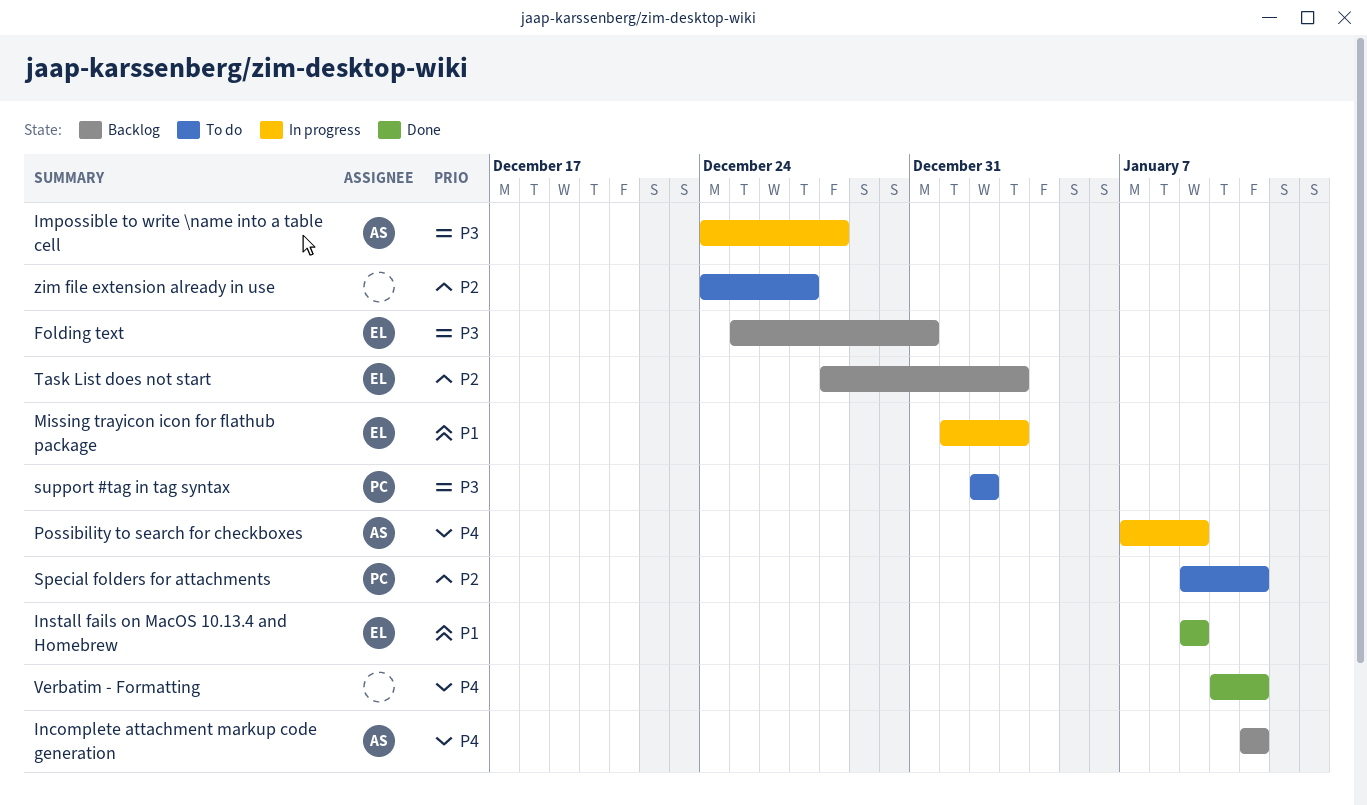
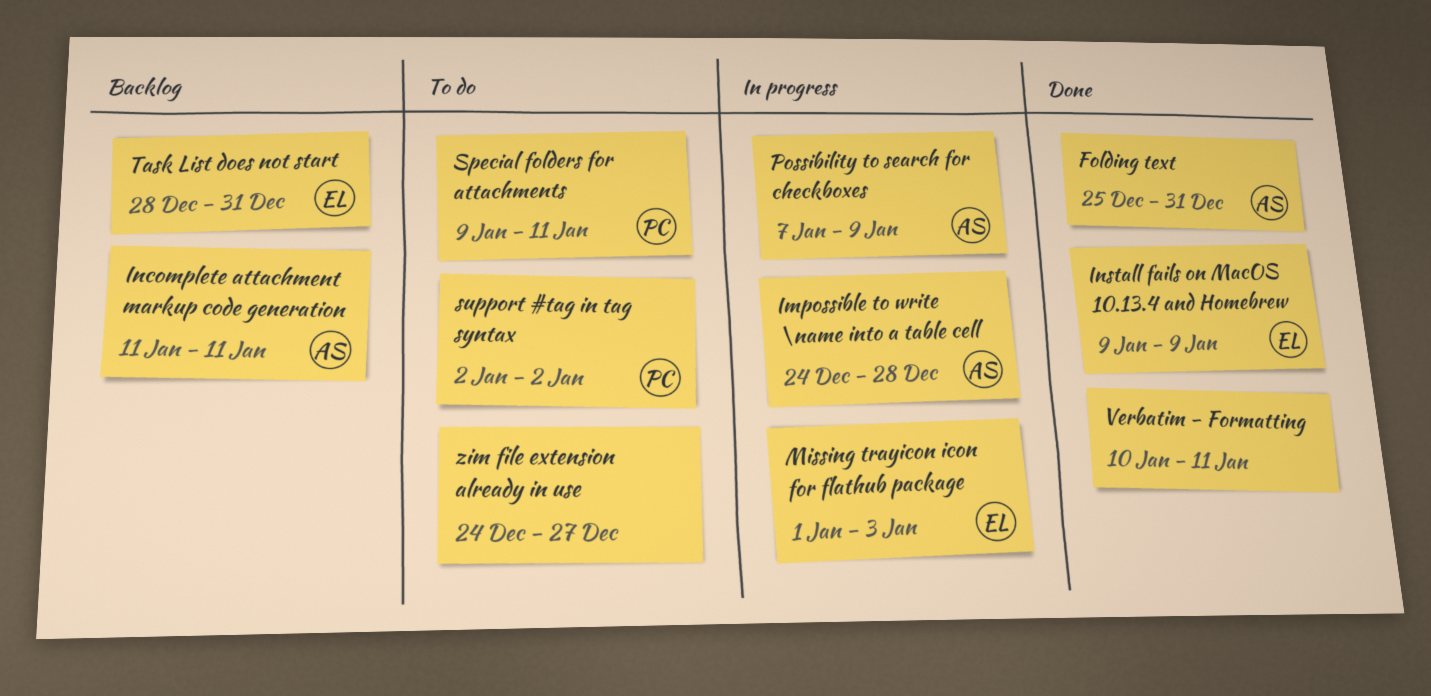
Folding text, status: Backlog -> Done
Folding text, owner: EL -> AS
Task List does not start, due: Jan 3 -> Dec 31

